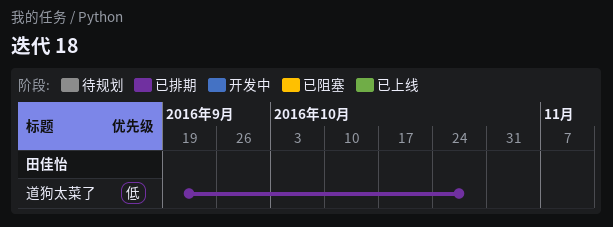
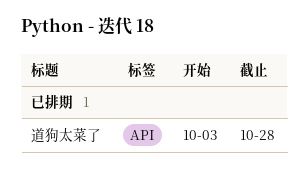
道狗太菜了, start: Sep 19 -> Oct 3

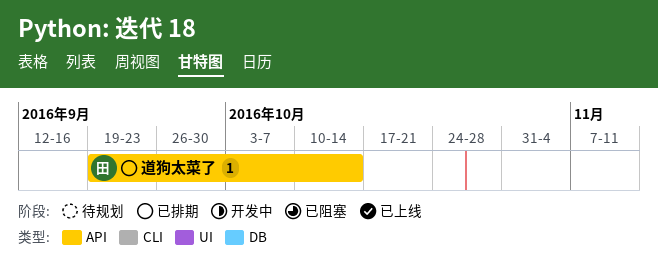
道狗太菜了, start: Oct 3 -> Sep 19
道狗太菜了, due: Oct 28 -> Oct 14

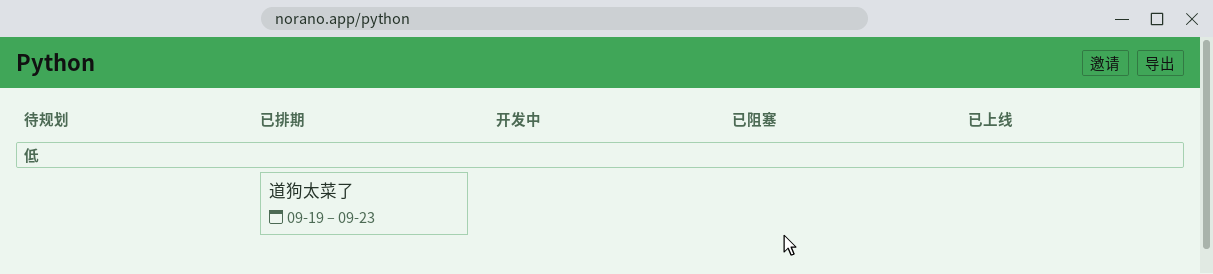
道狗太菜了, due: Oct 14 -> Sep 23

